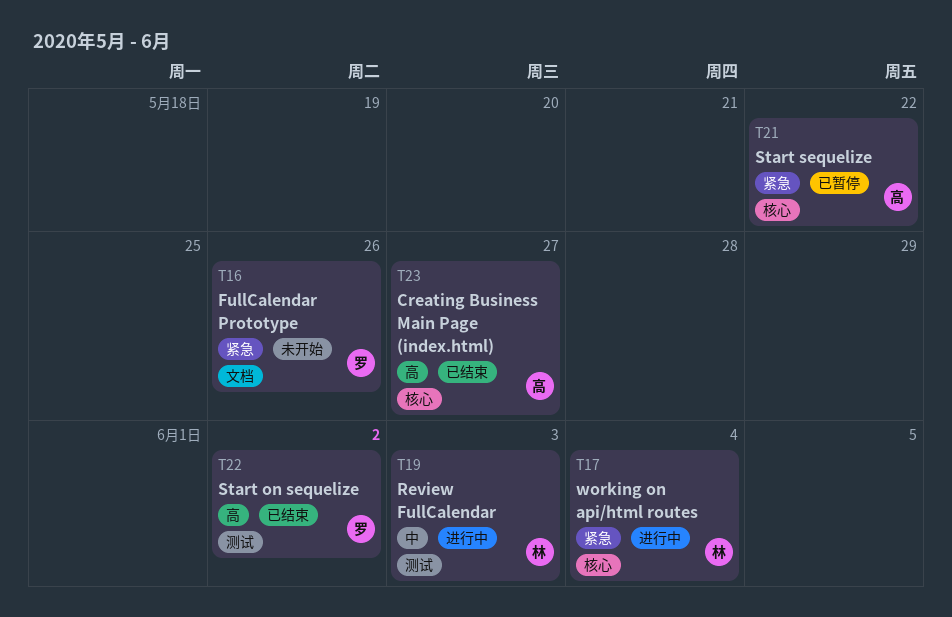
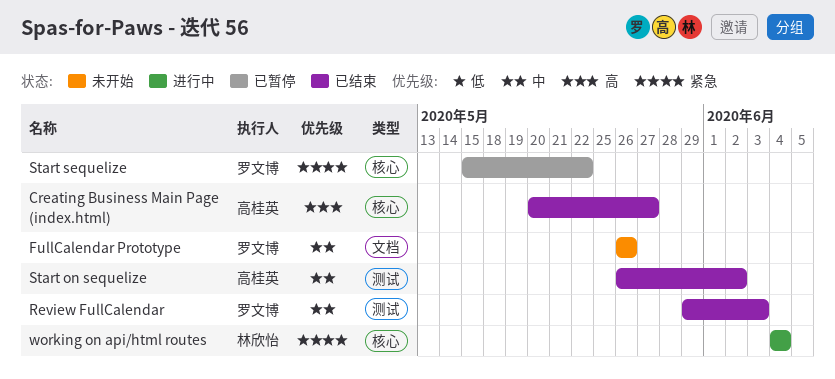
FullCalendar Prototype, priority: 紧急 -> 中
Review FullCalendar, status: 进行中 -> 已结束
Review FullCalendar, owner: 林欣怡 -> 罗文博
Start on sequelize, owner: 罗文博 -> 高桂英
Start on sequelize, priority: 高 -> 中
Start sequelize, owner: 高桂英 -> 罗文博

